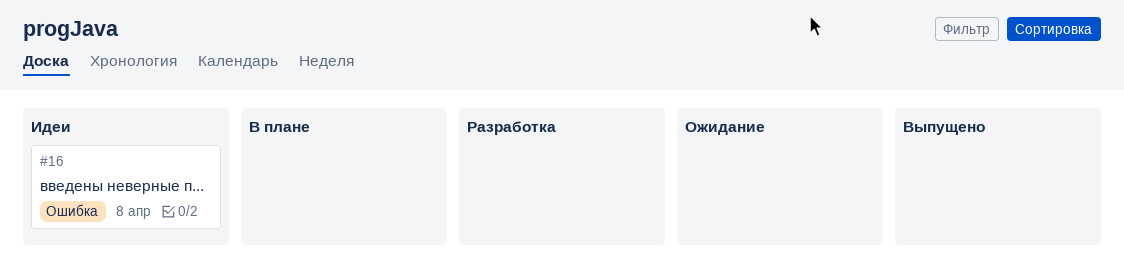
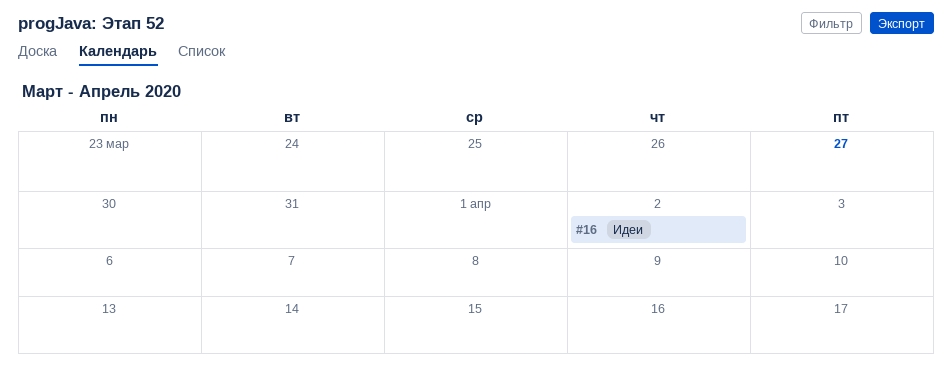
#16, due: Apr 8 -> Apr 2

